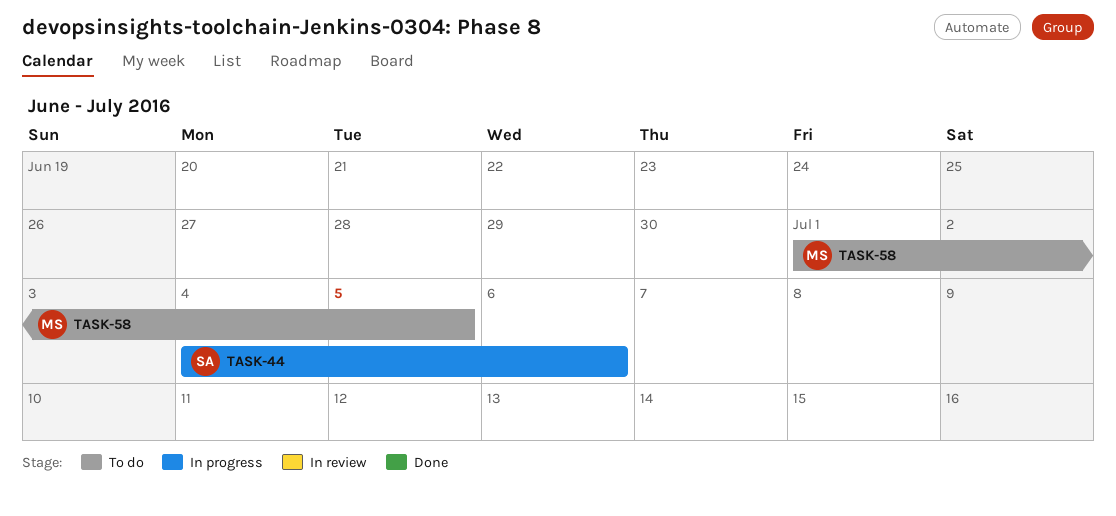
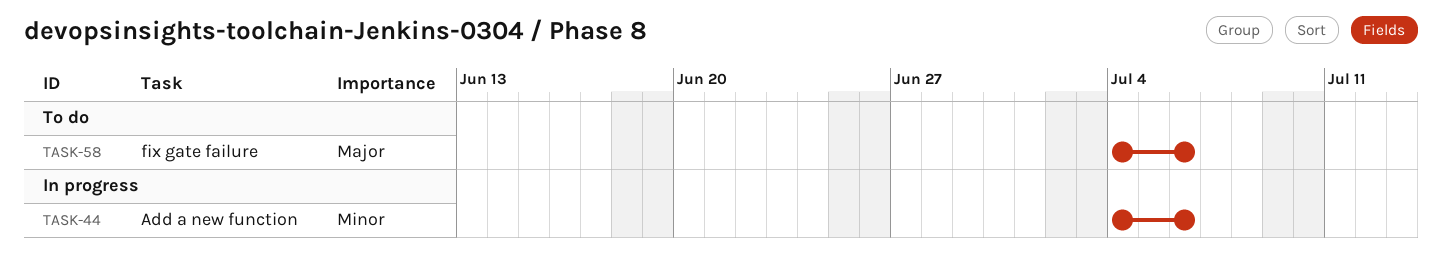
TASK-58, start: Jul 1 -> Jul 4
TASK-58, due: Jul 5 -> Jul 6

